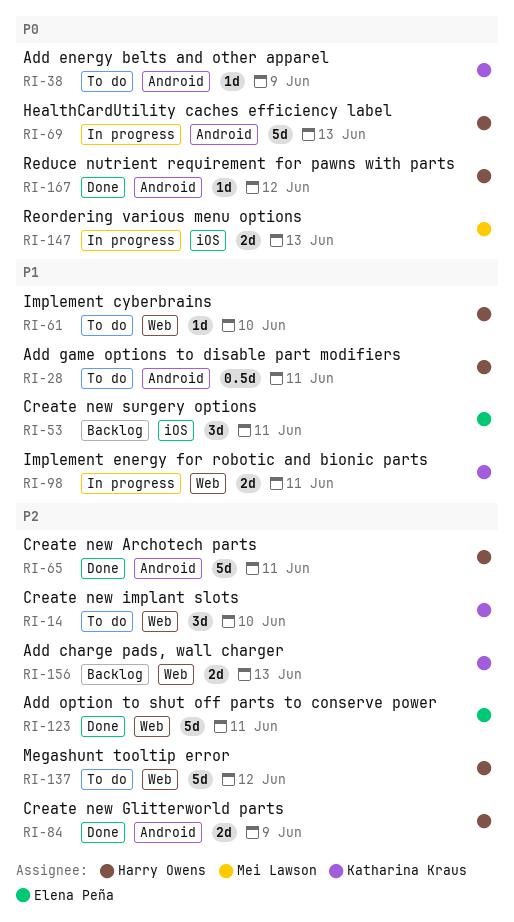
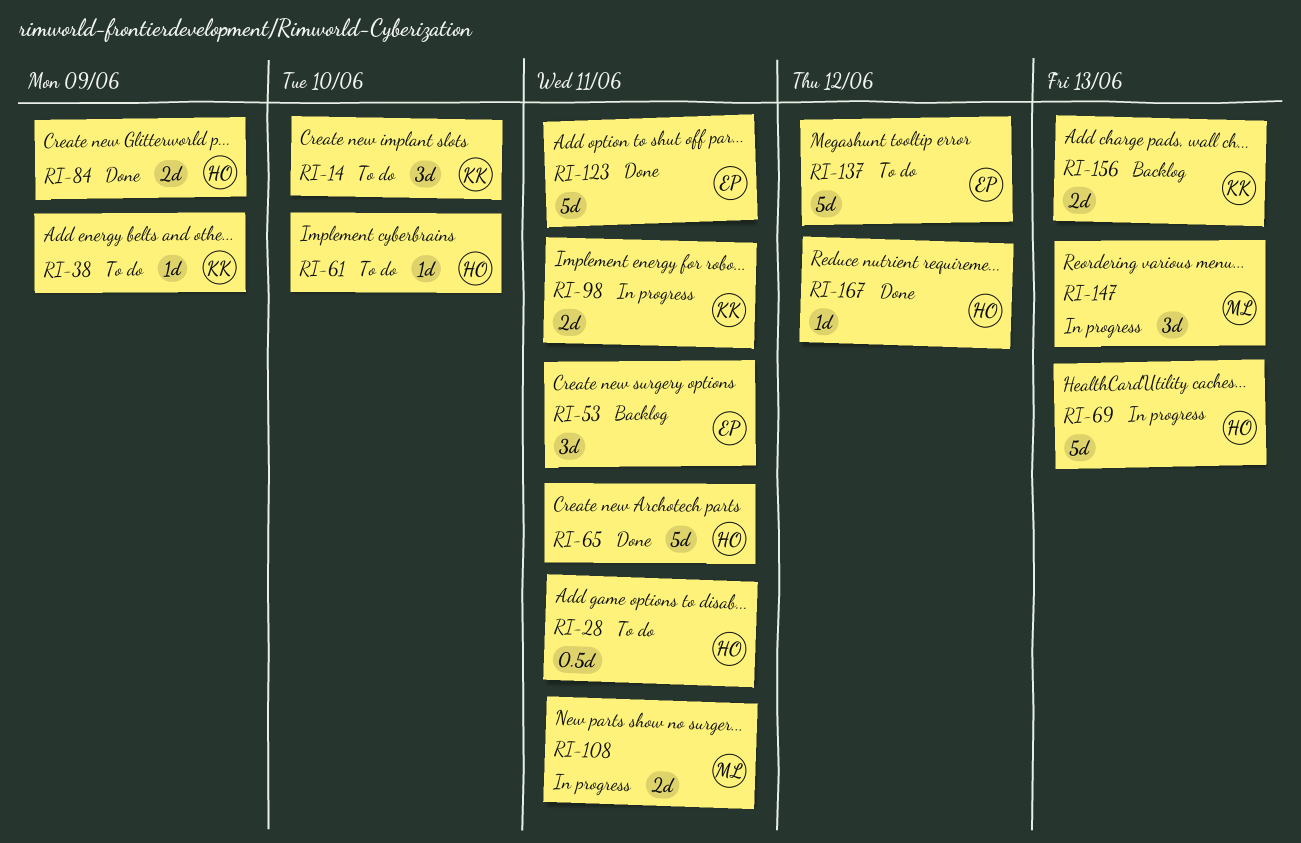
RI-108: none -> present
RI-137, owner: Harry Owens -> Elena Peña
RI-147, estimate: 2d -> 3d

